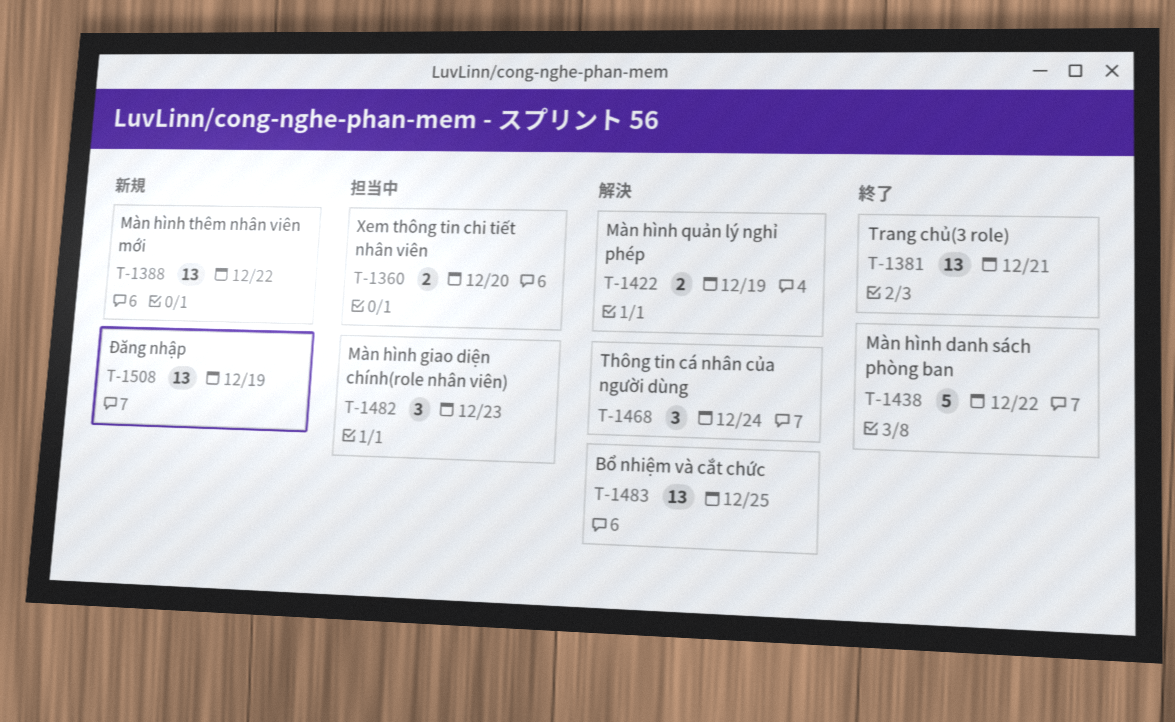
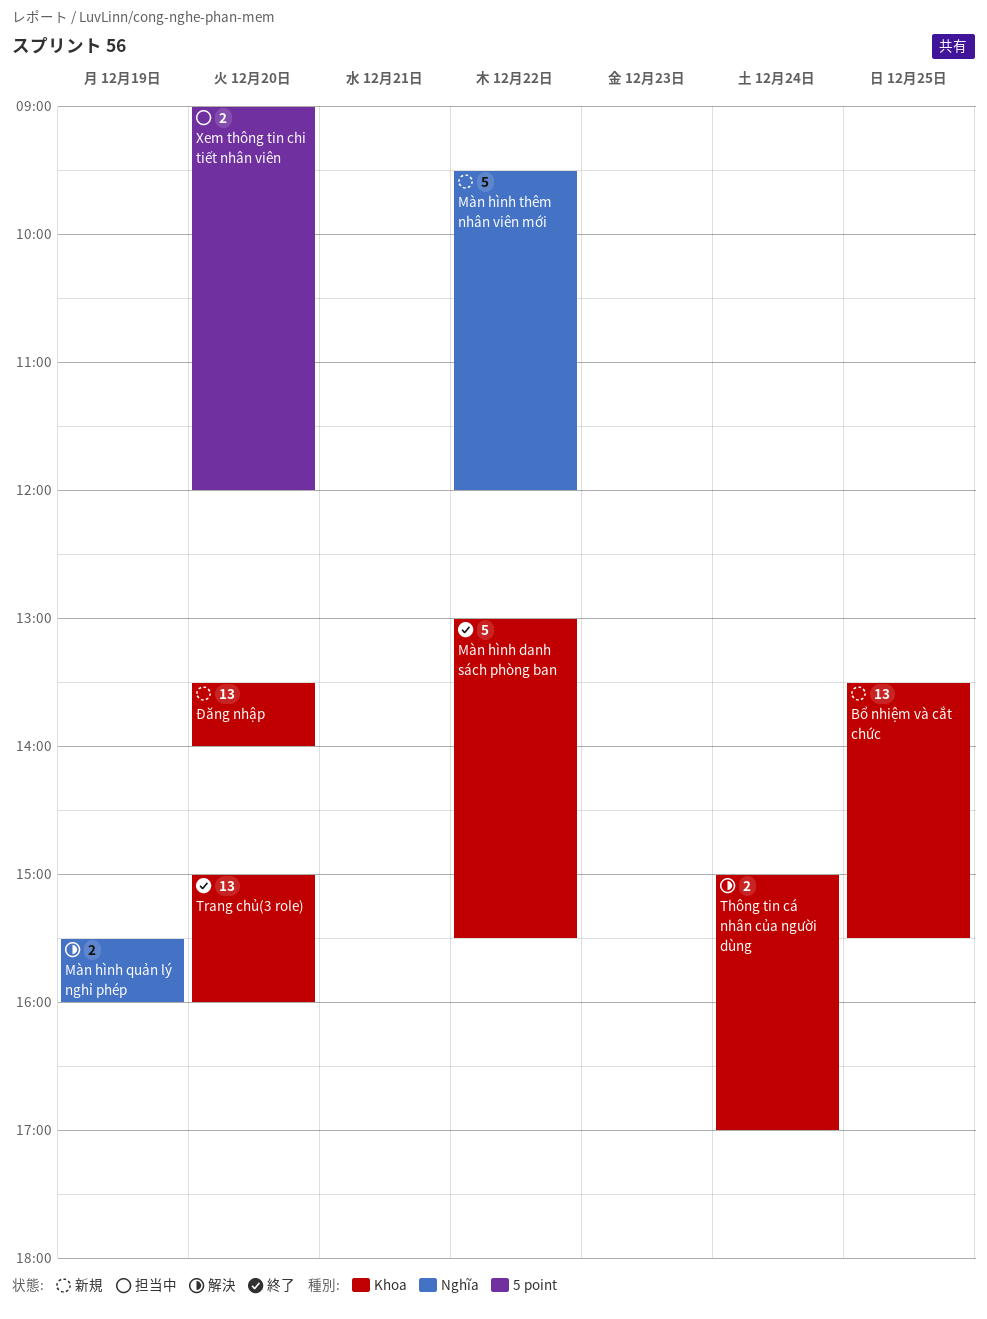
Bổ nhiệm và cắt chức, status: 解決 -> 新規
Màn hình giao diện chính(role nhân viên): present -> none
Màn hình thêm nhân viên mới, estimate: 13 -> 5
Thông tin cá nhân của người dùng, estimate: 3 -> 2
Trang chủ(3 role), day: Dec 21 -> Dec 20
Đăng nhập, day: Dec 19 -> Dec 20

